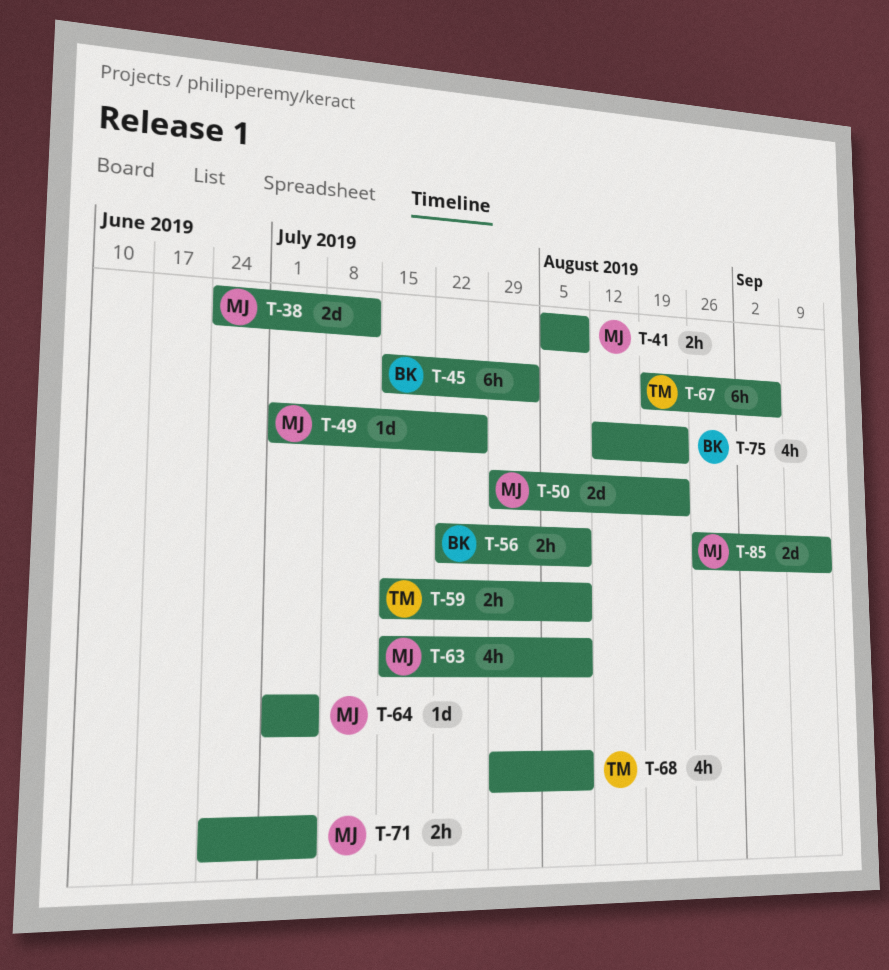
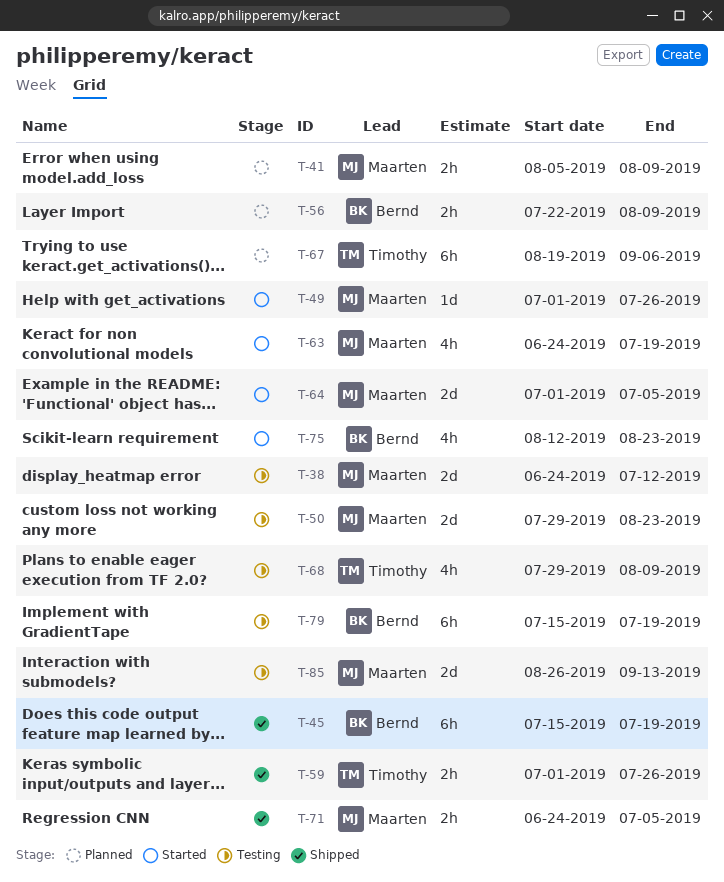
T-45, due: Aug 2 -> Jul 19
T-59, start: Jul 15 -> Jul 1
T-59, due: Aug 9 -> Jul 26
T-63, start: Jul 15 -> Jun 24
T-63, due: Aug 9 -> Jul 19
T-64, estimate: 1d -> 2d
T-79: none -> present

